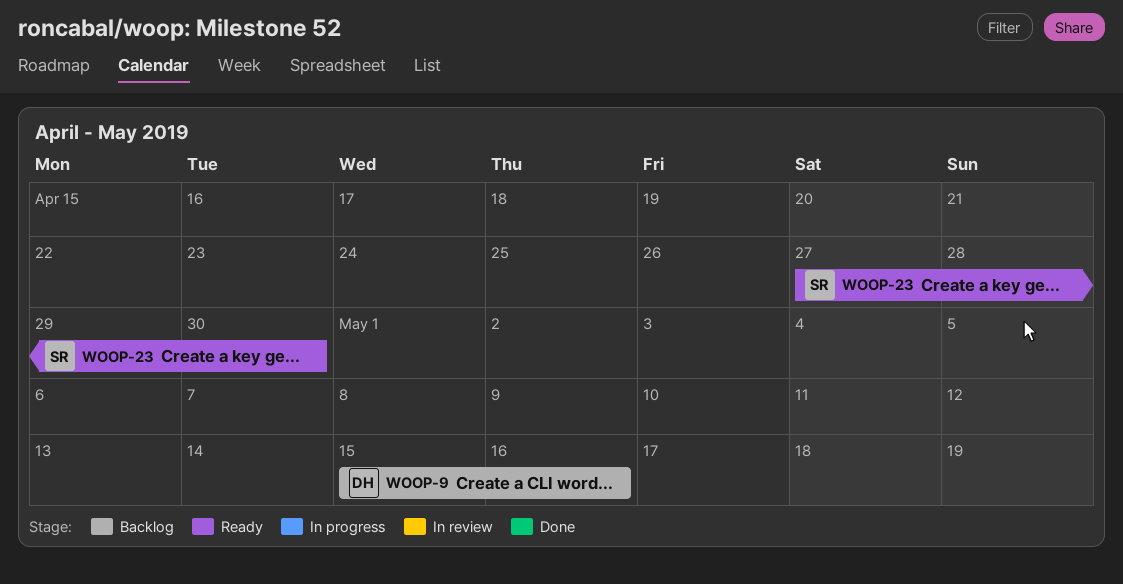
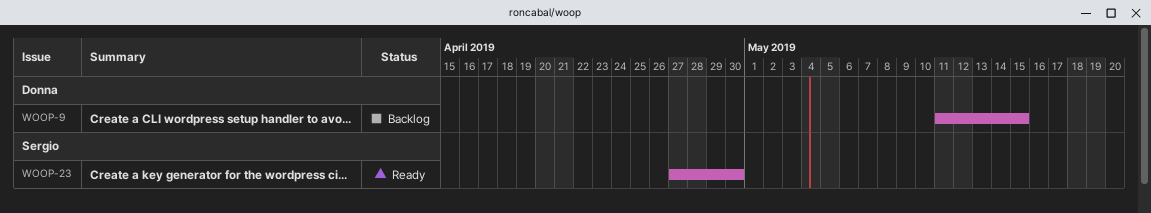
WOOP-9, start: May 15 -> May 11
WOOP-9, due: May 16 -> May 15

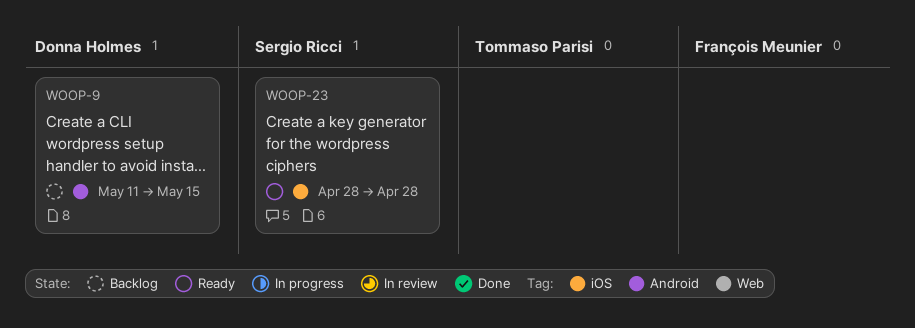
WOOP-23, start: Apr 27 -> Apr 28
WOOP-23, due: Apr 30 -> Apr 28

